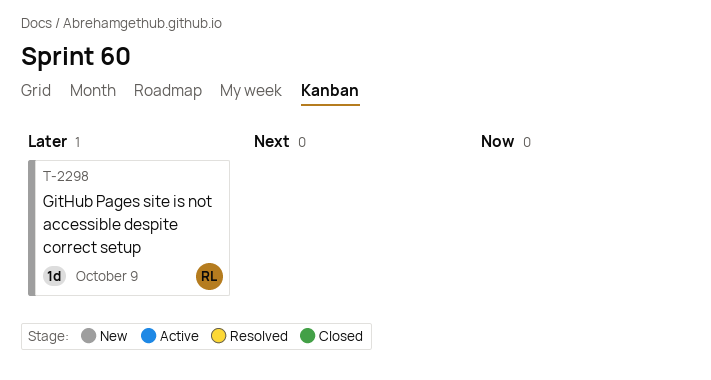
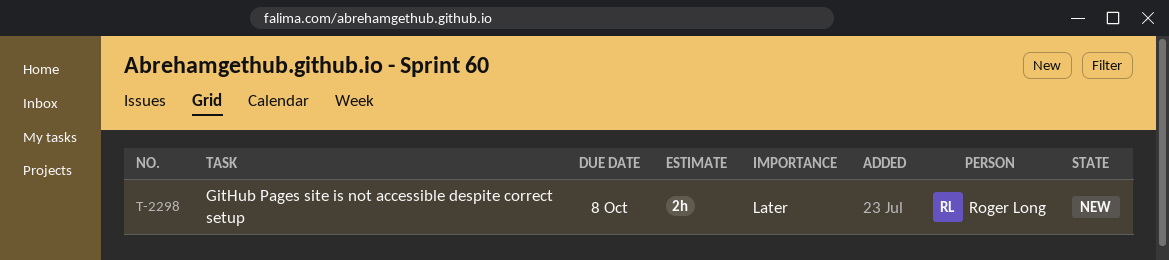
T-2298, estimate: 1d -> 2h
T-2298, due: Oct 9 -> Oct 8

